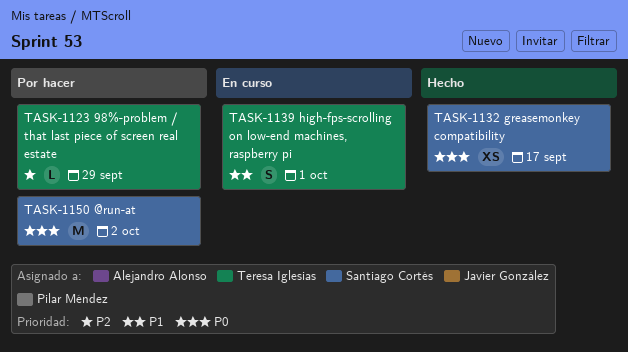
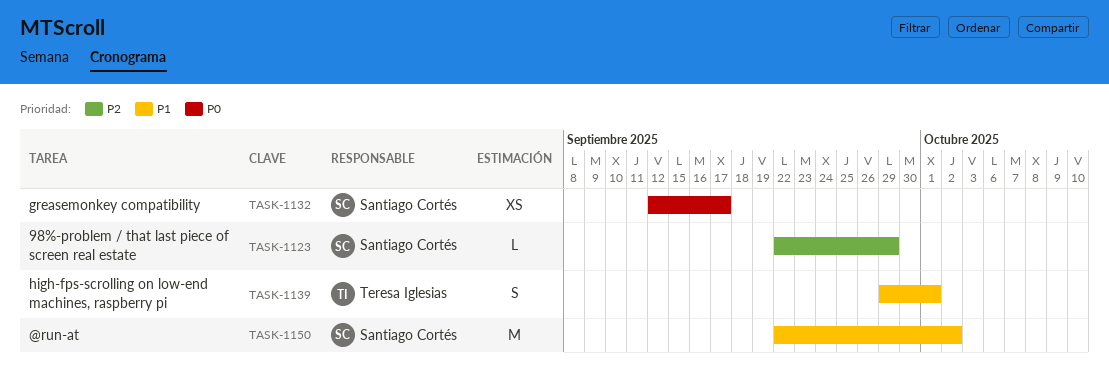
TASK-1123, owner: Teresa Iglesias -> Santiago Cortés
TASK-1150, priority: P0 -> P1

